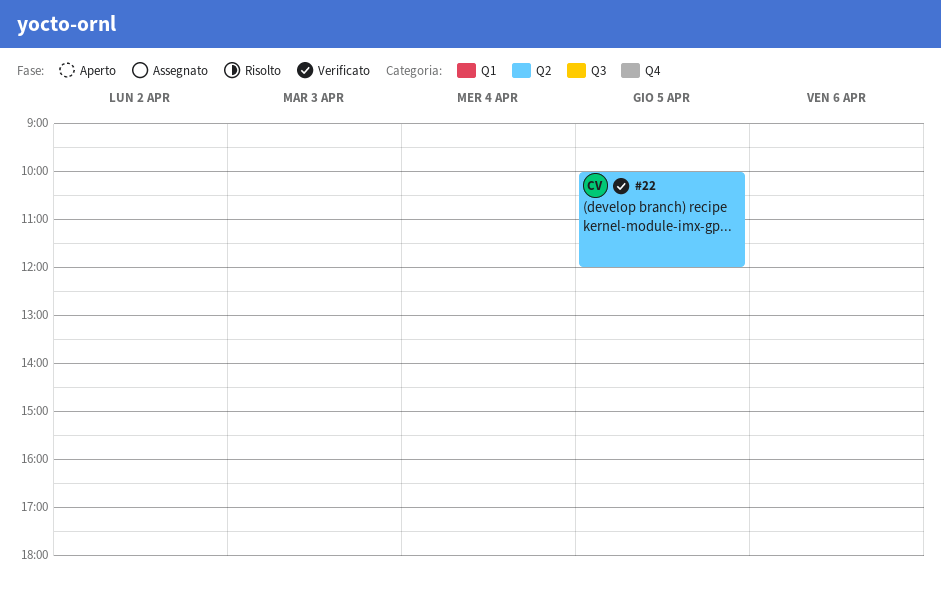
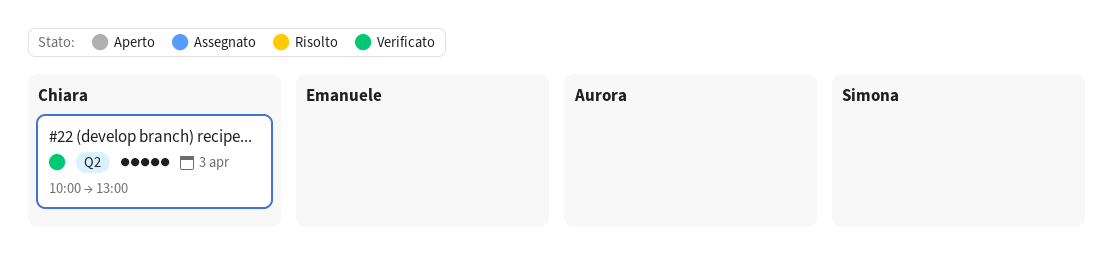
#22, day: Apr 5 -> Apr 3
#22, ends: 12:00 -> 13:00

